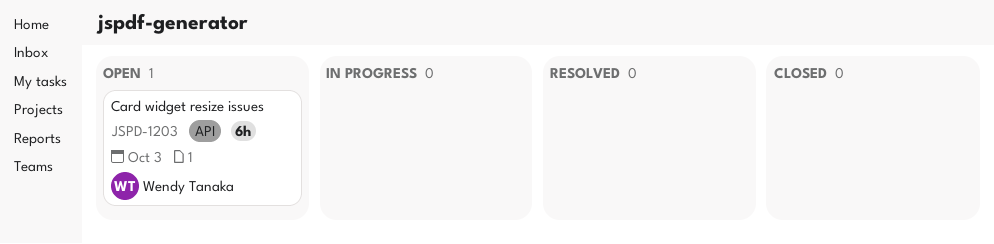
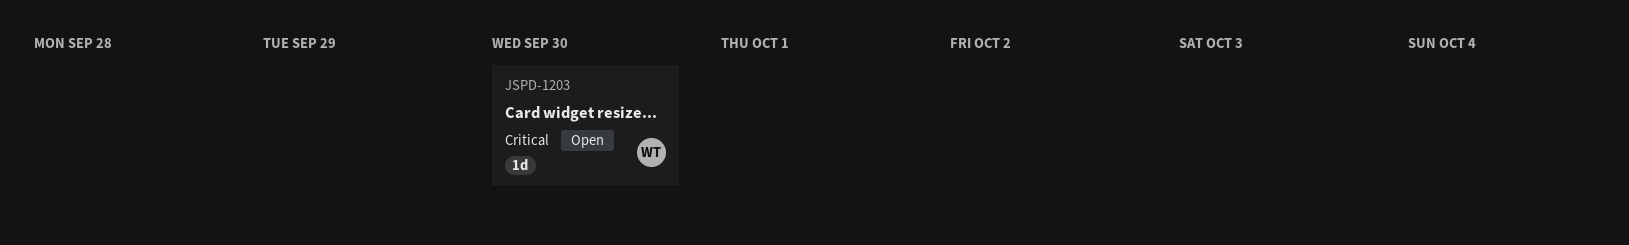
JSPD-1203, estimate: 6h -> 1d
JSPD-1203, due: Oct 3 -> Sep 30

